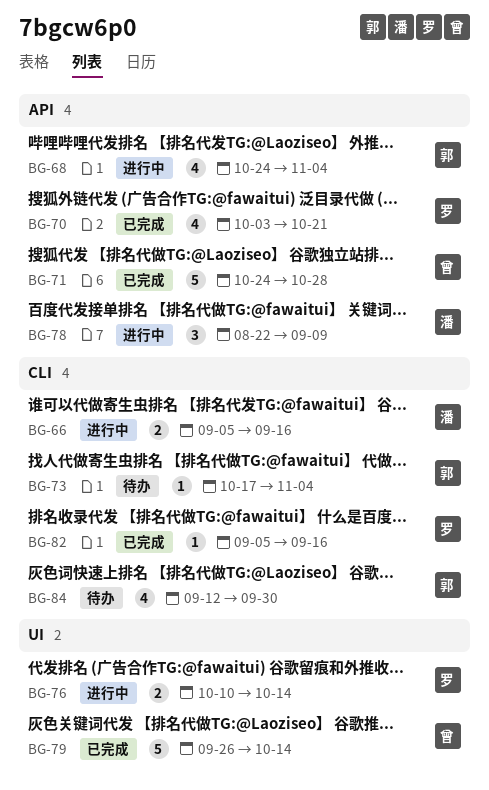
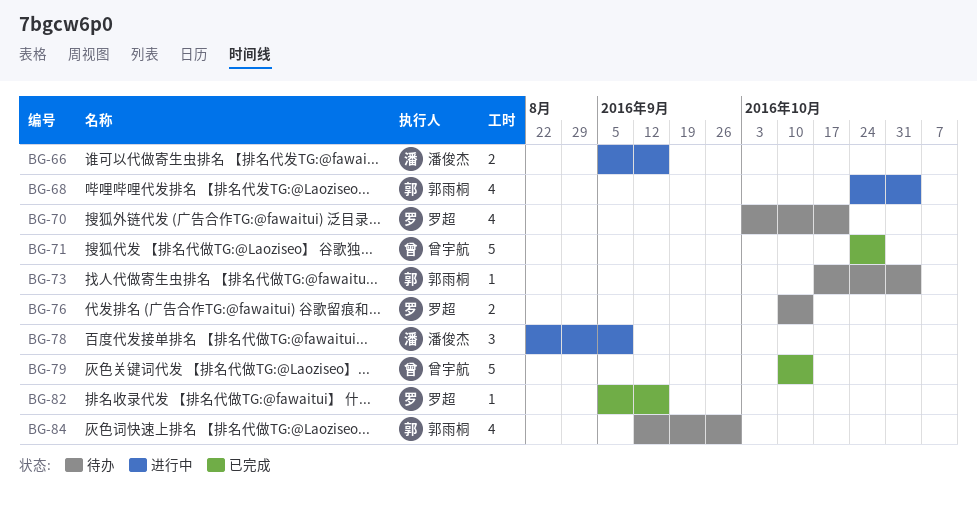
BG-70, status: 已完成 -> 待办
BG-76, status: 进行中 -> 待办
BG-79, start: Sep 26 -> Oct 10

